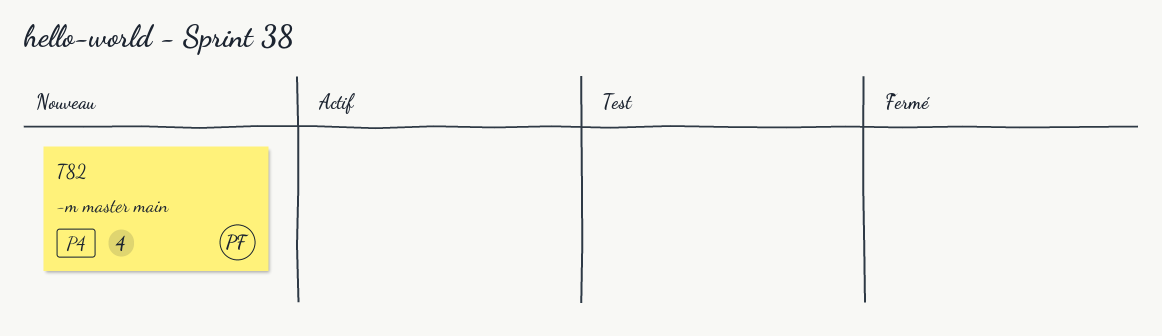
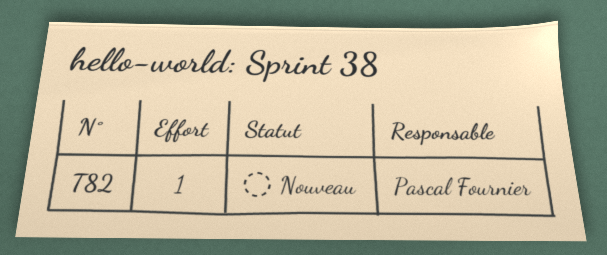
T82, estimate: 4 -> 1

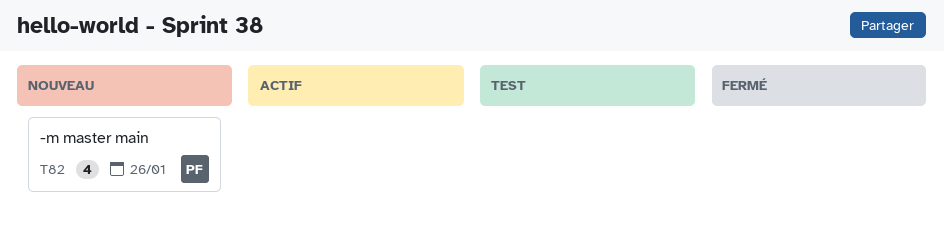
T82, estimate: 1 -> 4

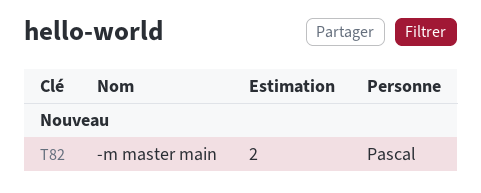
T82, estimate: 4 -> 2

